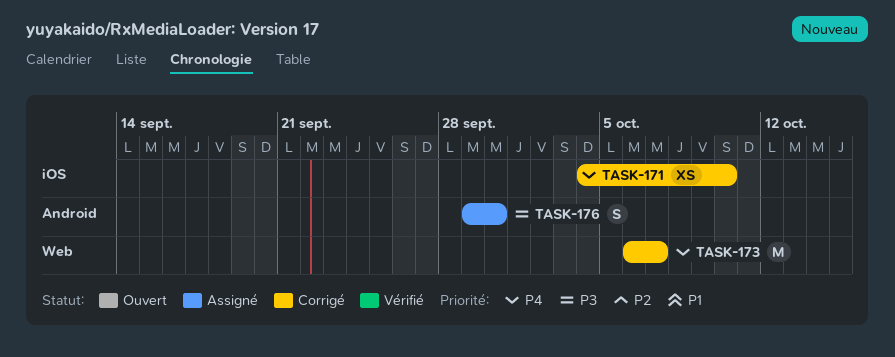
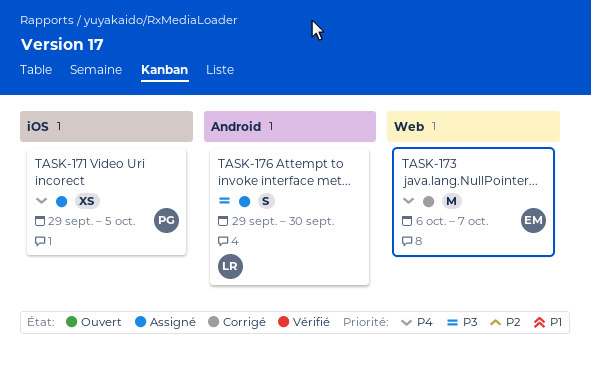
TASK-171, status: Corrigé -> Assigné
TASK-171, start: Oct 4 -> Sep 29
TASK-171, due: Oct 10 -> Oct 5

